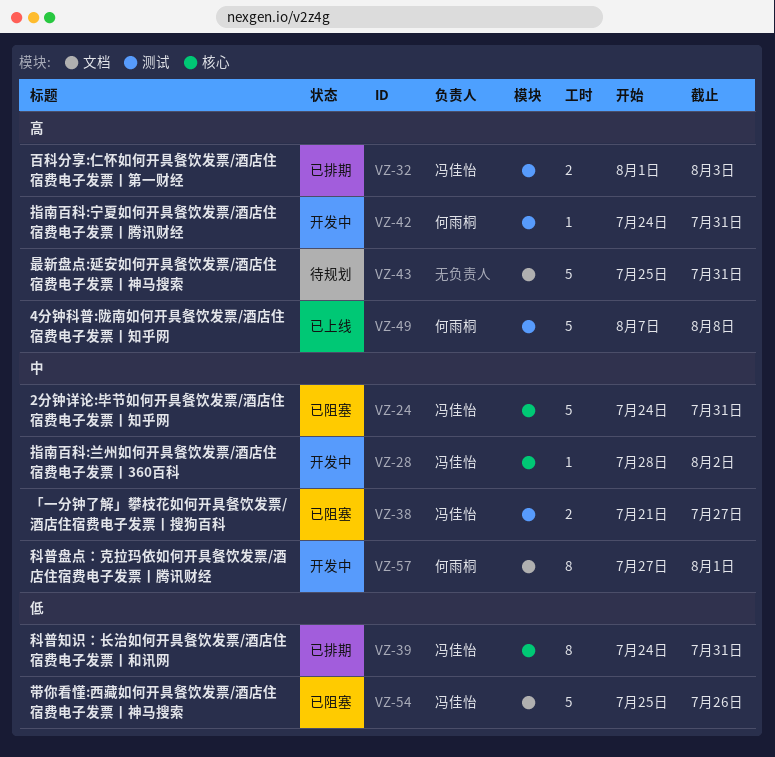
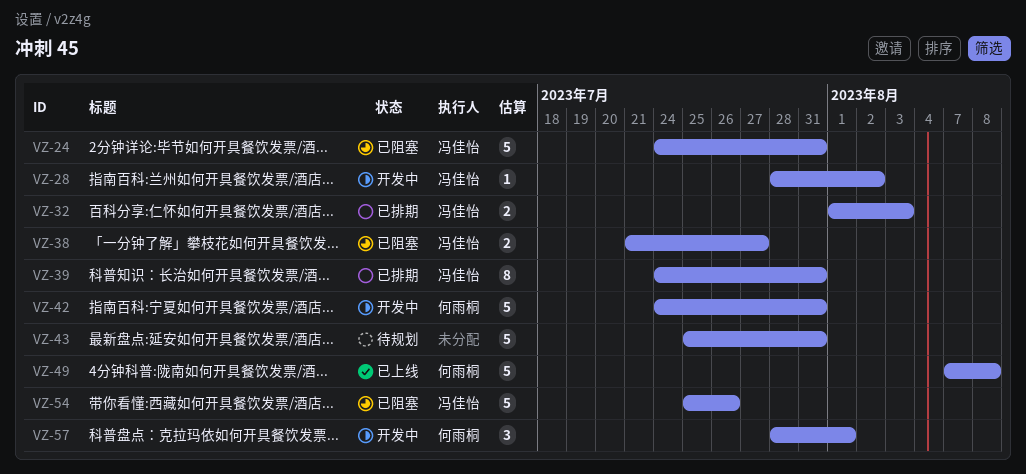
VZ-42, estimate: 1 -> 5
VZ-57, estimate: 8 -> 3
VZ-57, start: Jul 27 -> Jul 28

